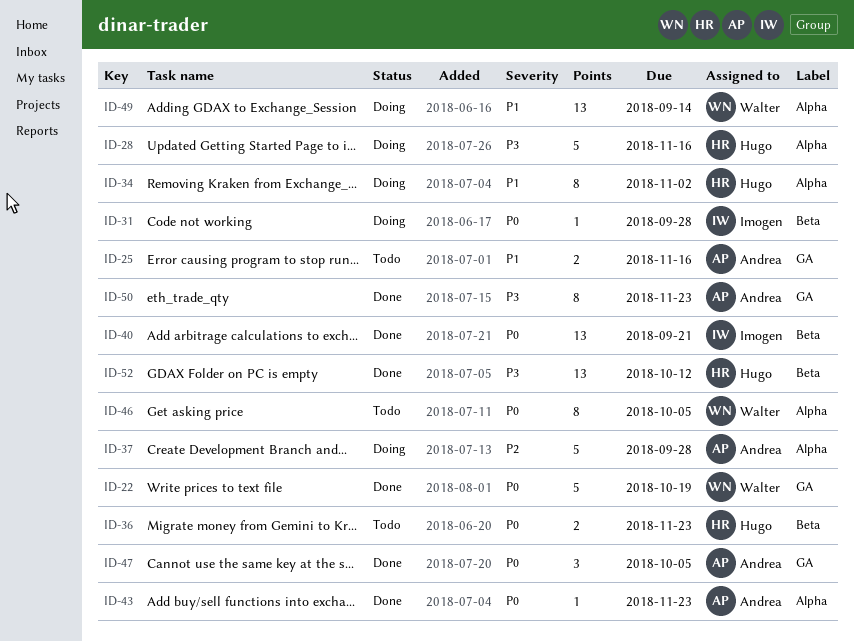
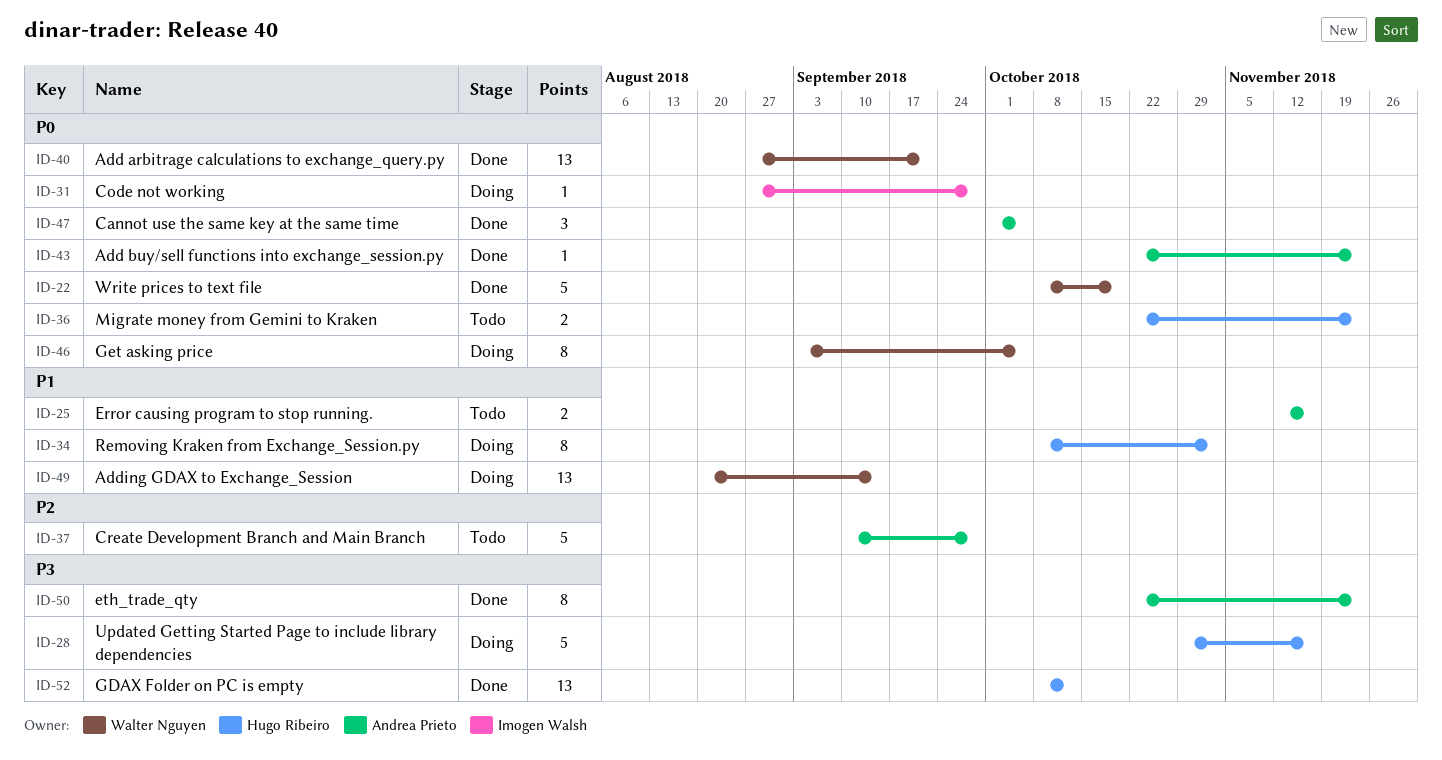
ID-37, status: Doing -> Todo
ID-40, owner: Imogen Walsh -> Walter Nguyen
ID-46, status: Todo -> Doing

